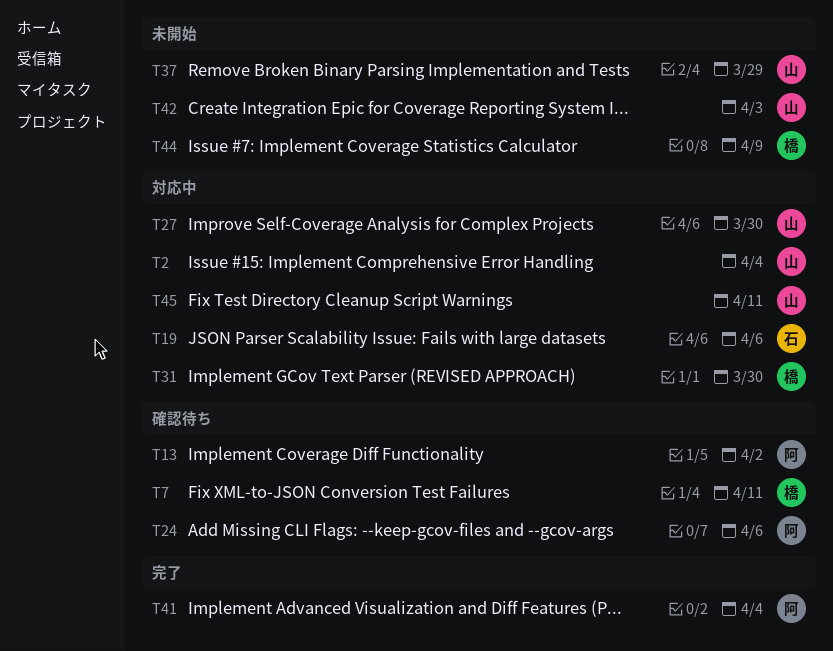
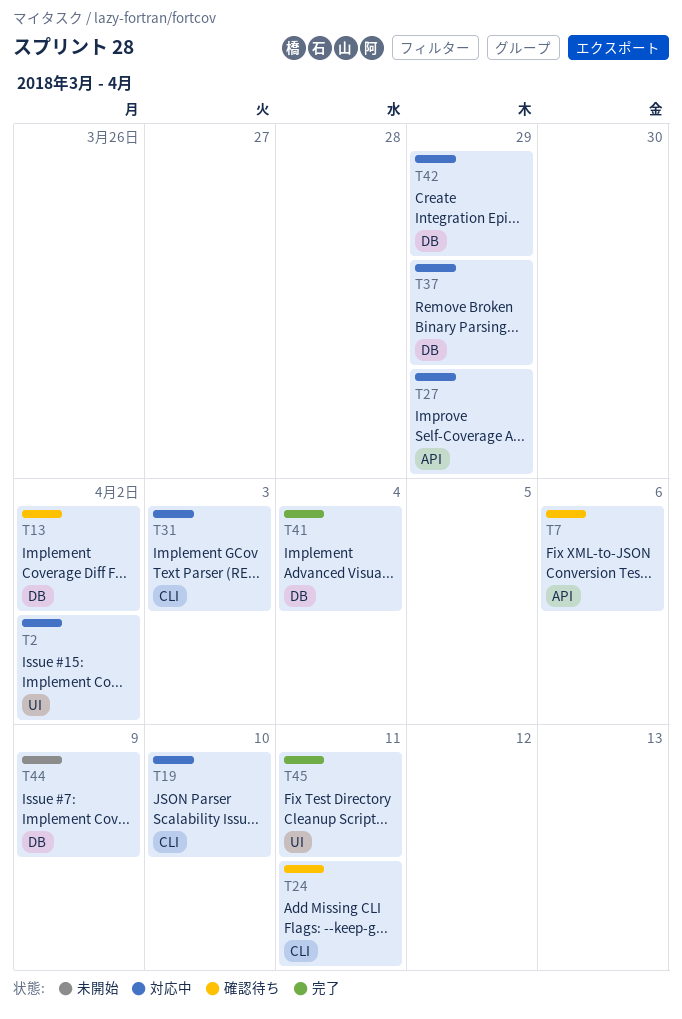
T2, due: Apr 4 -> Apr 2
T7, due: Apr 11 -> Apr 6
T19, due: Apr 6 -> Apr 10
T24, due: Apr 6 -> Apr 11
T27, due: Mar 30 -> Mar 29
T31, due: Mar 30 -> Apr 3
T37, status: 未開始 -> 対応中
T42, status: 未開始 -> 対応中
T42, due: Apr 3 -> Mar 29
T45, status: 対応中 -> 完了

